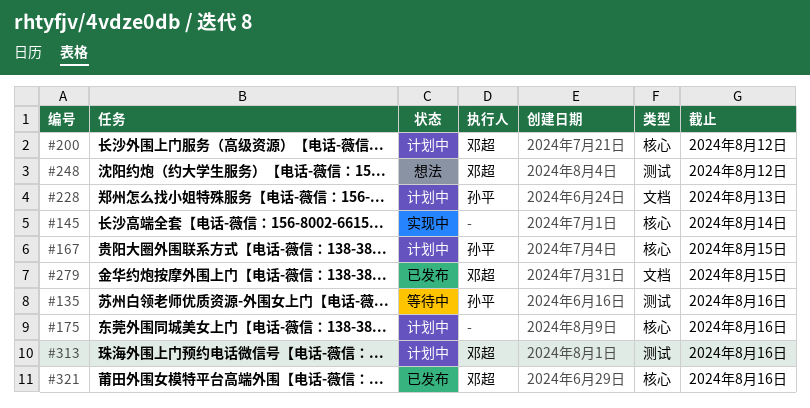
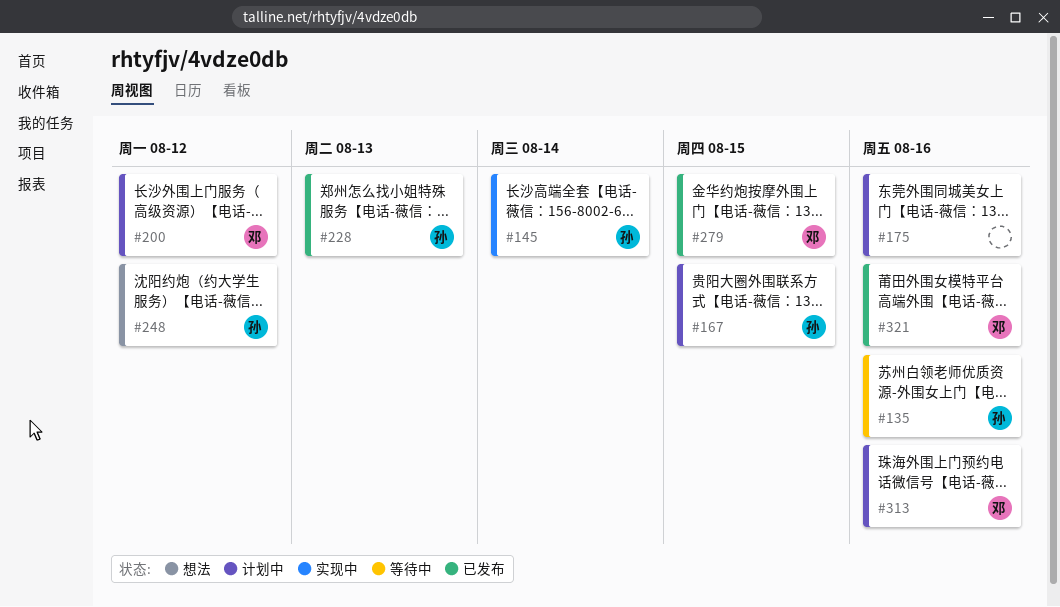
#145, owner: none -> 孙平
#228, status: 计划中 -> 已发布
#248, owner: 邓超 -> 孙平

